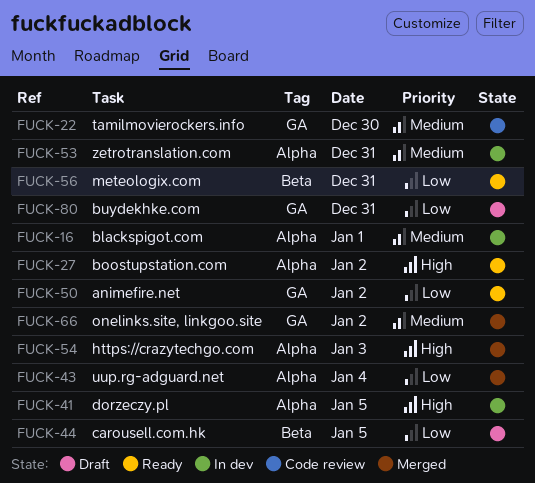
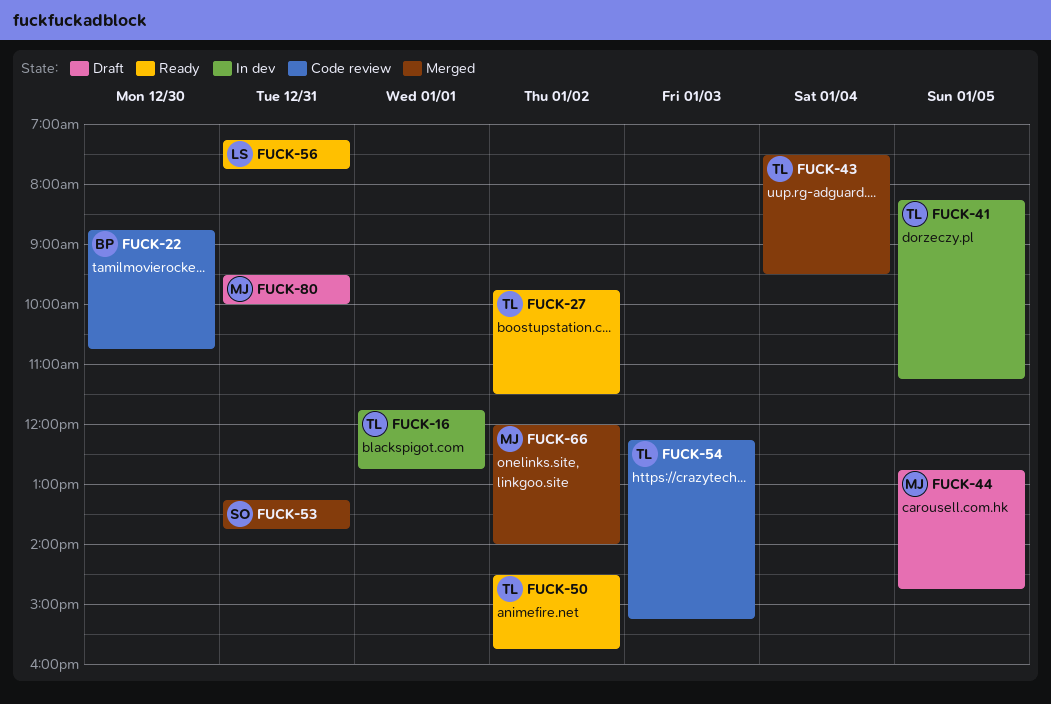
FUCK-53, status: In dev -> Merged
FUCK-54, status: Merged -> Code review

